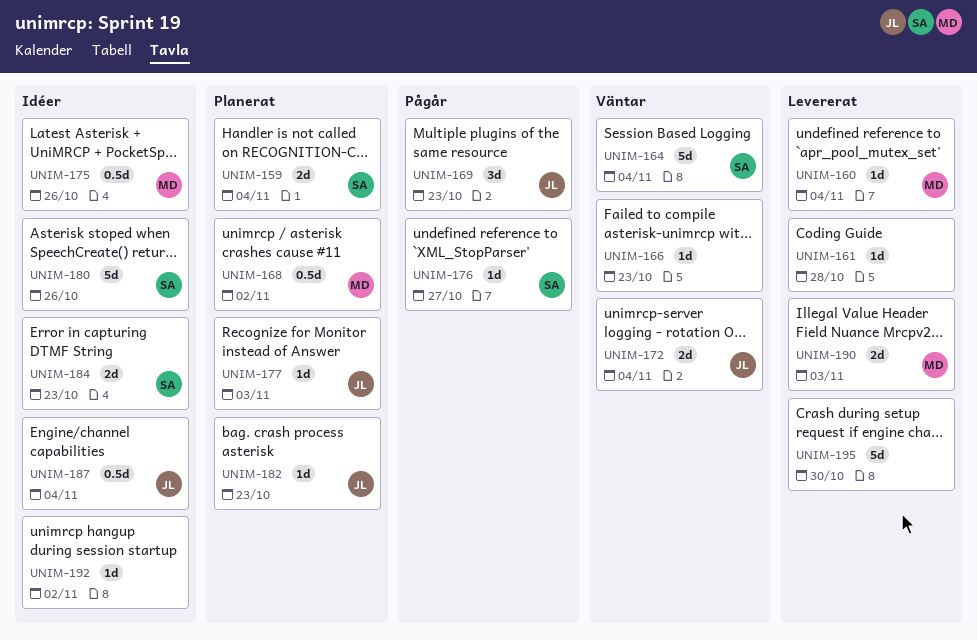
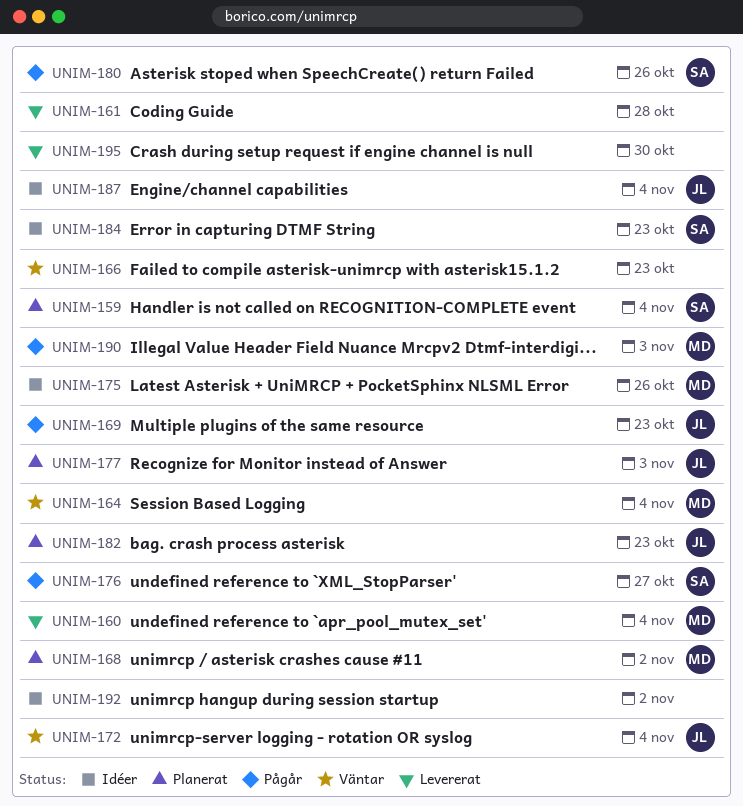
UNIM-164, owner: SA -> MD
UNIM-180, status: Idéer -> Pågår
UNIM-190, status: Levererat -> Pågår

